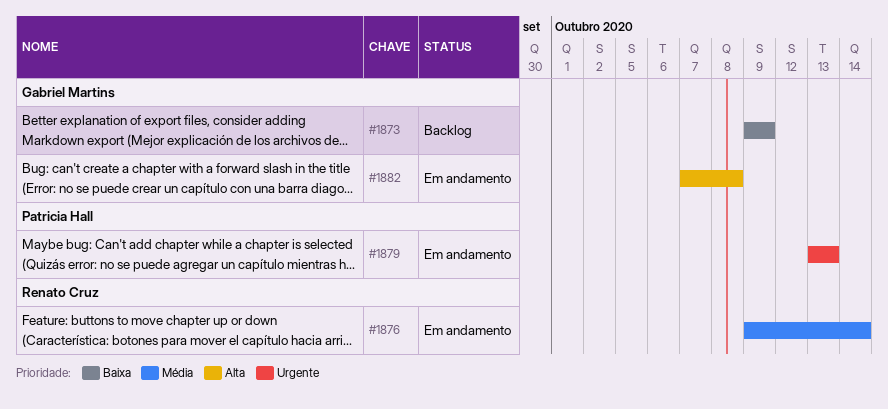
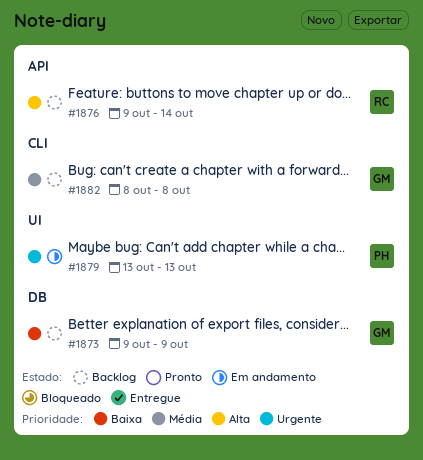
#1876, status: Em andamento -> Backlog
#1876, priority: Média -> Alta
#1882, status: Em andamento -> Backlog
#1882, priority: Alta -> Média
#1882, start: Oct 7 -> Oct 8

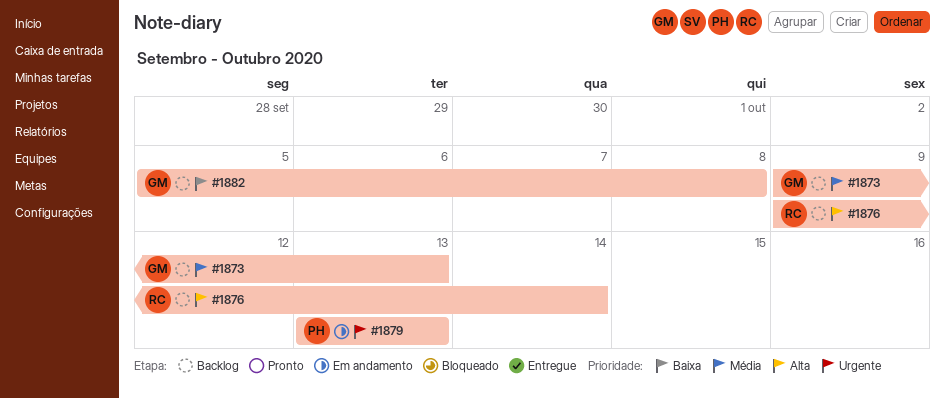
#1873, priority: Baixa -> Média
#1873, due: Oct 9 -> Oct 13
#1882, priority: Média -> Baixa
#1882, start: Oct 8 -> Oct 5

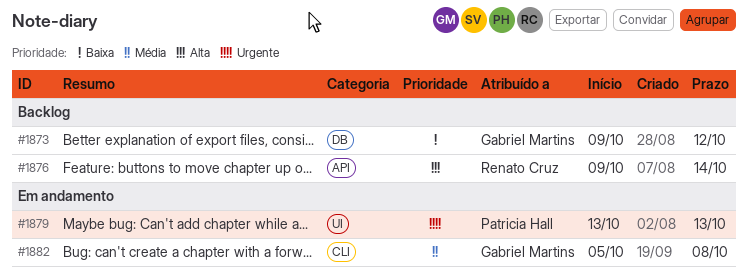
#1873, priority: Média -> Baixa
#1873, due: Oct 13 -> Oct 12
#1882, status: Backlog -> Em andamento
#1882, priority: Baixa -> Média

